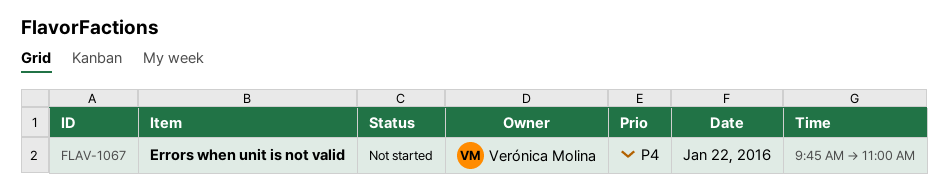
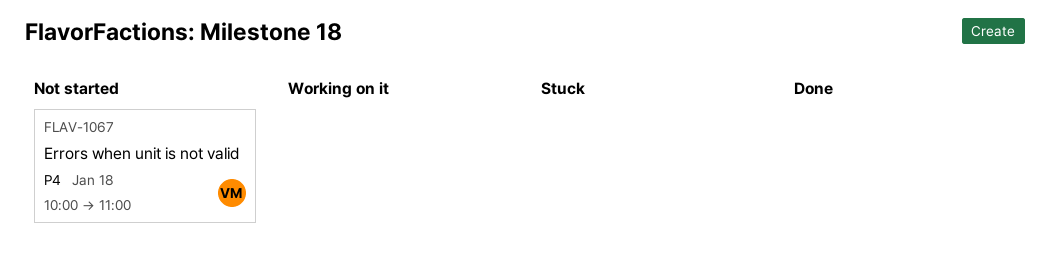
FLAV-1067, day: Jan 22 -> Jan 18
FLAV-1067, begins: 09:45 -> 10:00

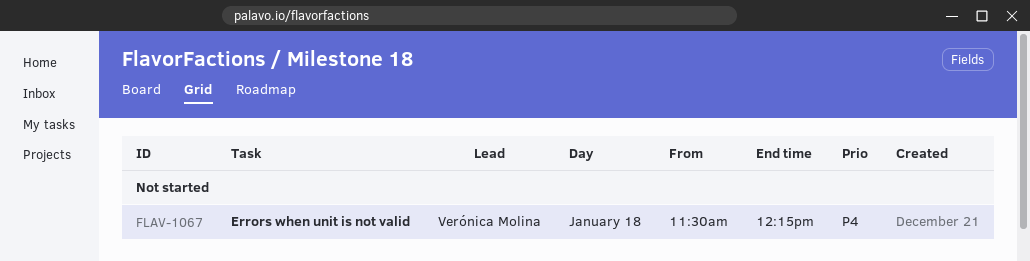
FLAV-1067, begins: 10:00 -> 11:30
FLAV-1067, ends: 11:00 -> 12:15

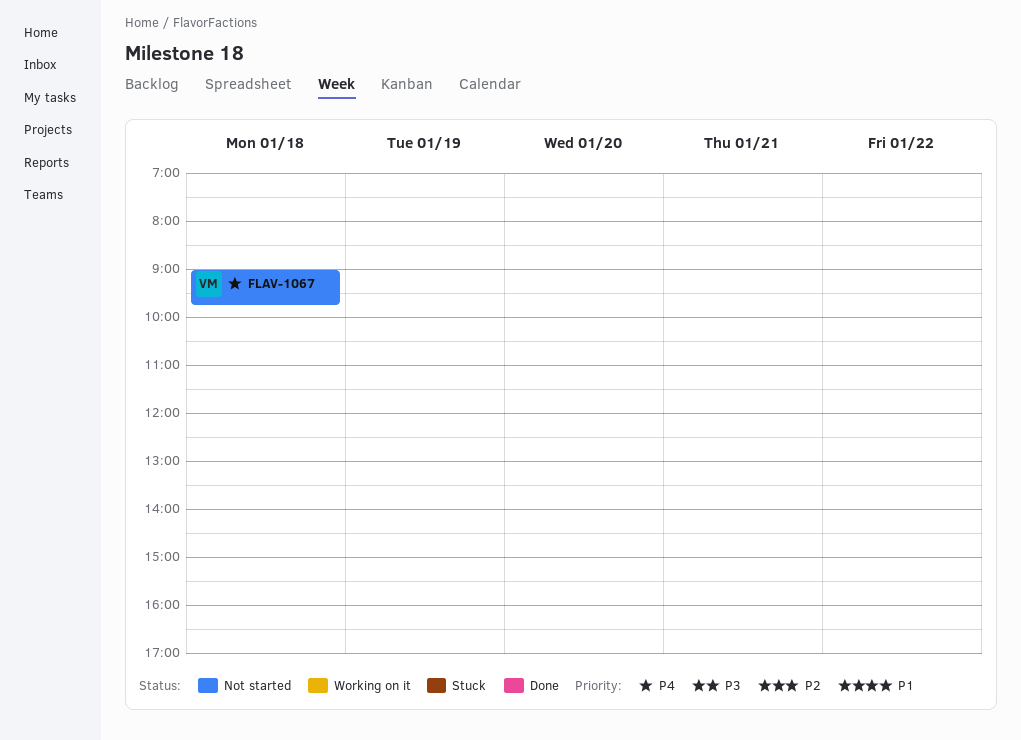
FLAV-1067, begins: 11:30 -> 09:00
FLAV-1067, ends: 12:15 -> 09:45

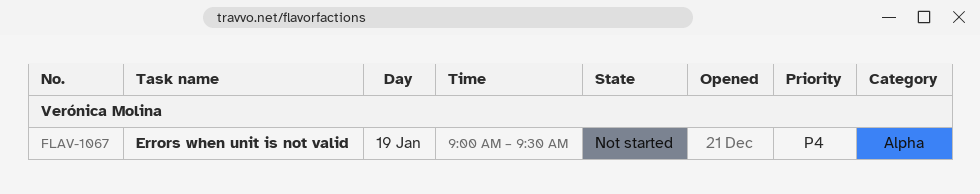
FLAV-1067, day: Jan 18 -> Jan 19
FLAV-1067, ends: 09:45 -> 09:30

